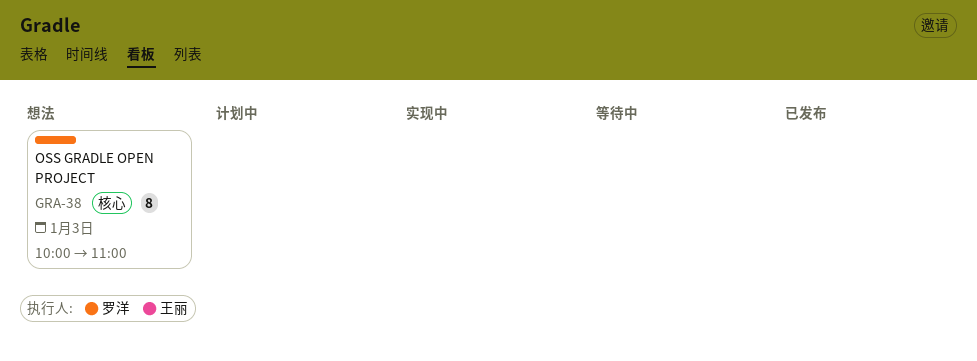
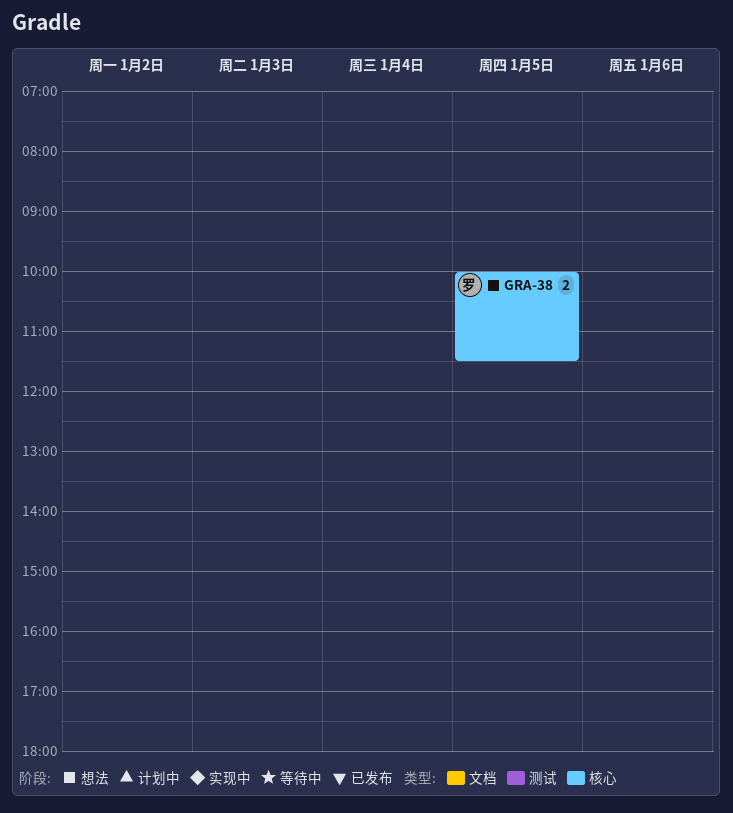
GRA-38, estimate: 8 -> 2
GRA-38, day: Jan 3 -> Jan 5
GRA-38, ends: 11:00 -> 11:30

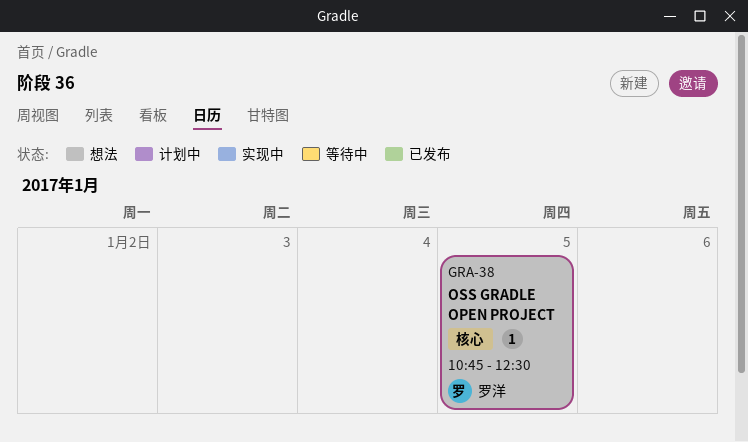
GRA-38, estimate: 2 -> 1
GRA-38, begins: 10:00 -> 10:45
GRA-38, ends: 11:30 -> 12:30

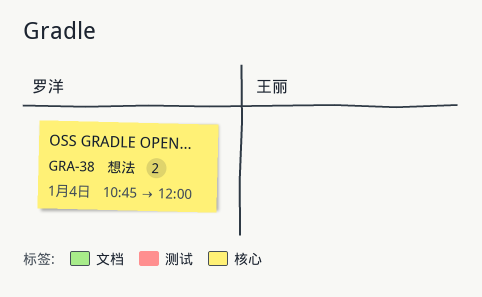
GRA-38, estimate: 1 -> 2
GRA-38, day: Jan 5 -> Jan 4
GRA-38, ends: 12:30 -> 12:00

